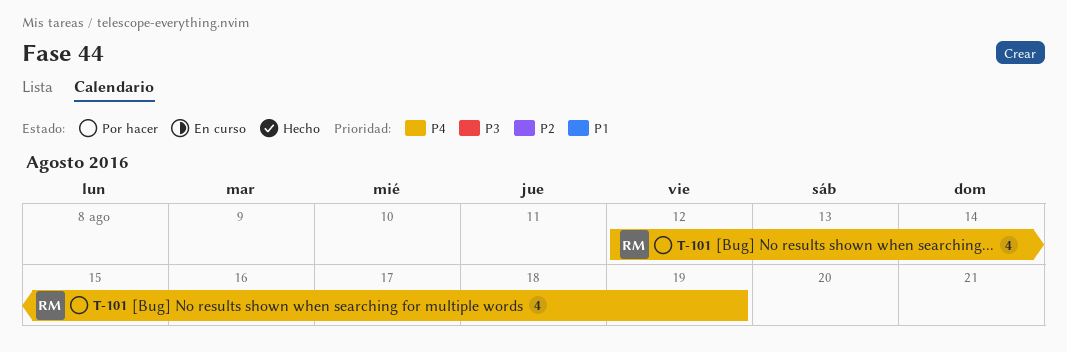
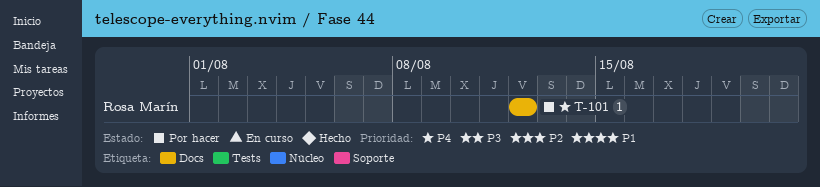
T-101, estimate: 4 -> 1
T-101, due: Aug 19 -> Aug 12

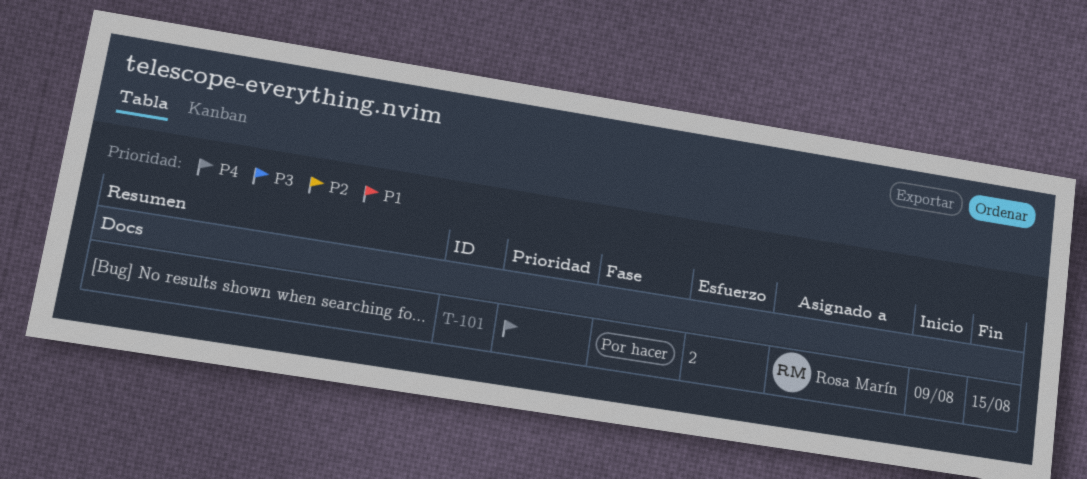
T-101, estimate: 1 -> 2
T-101, start: Aug 12 -> Aug 9
T-101, due: Aug 12 -> Aug 15

